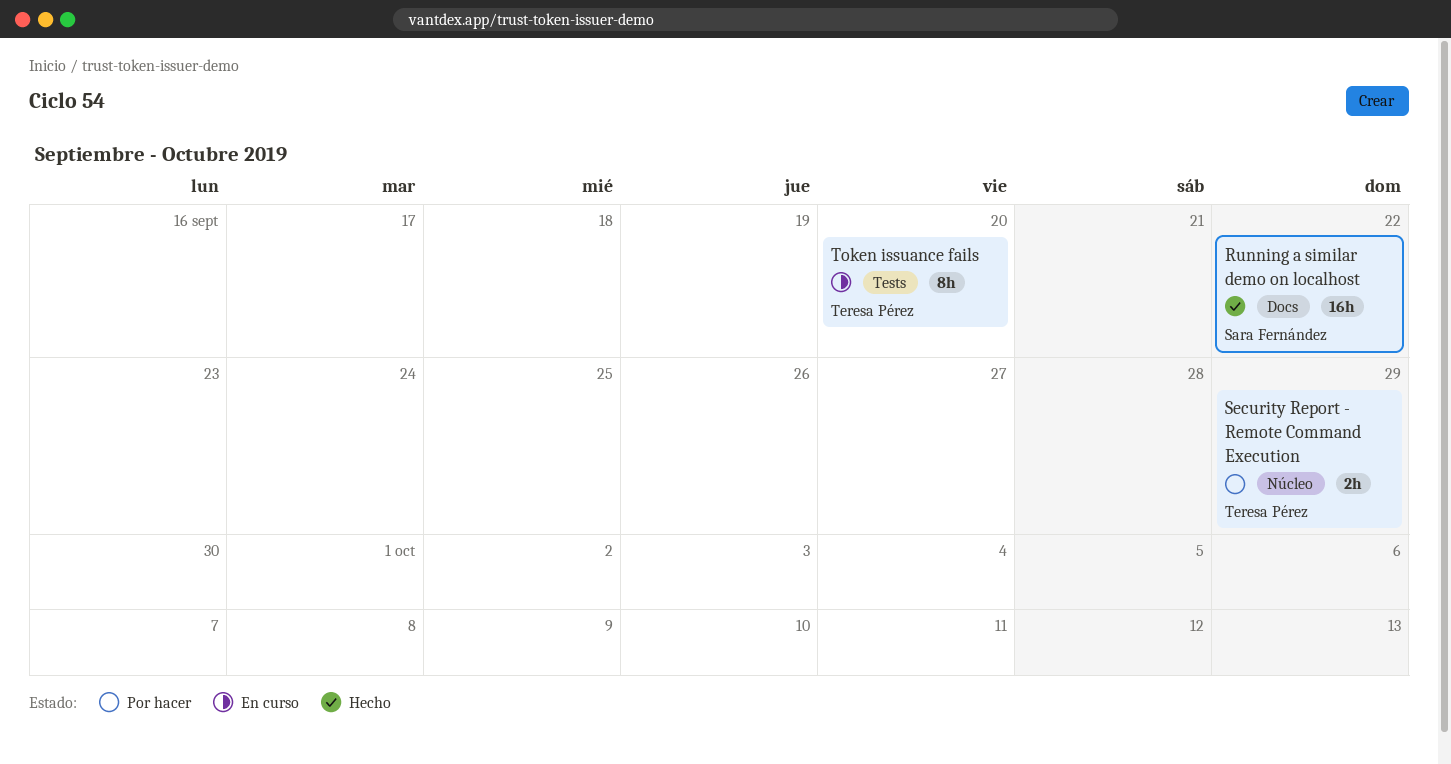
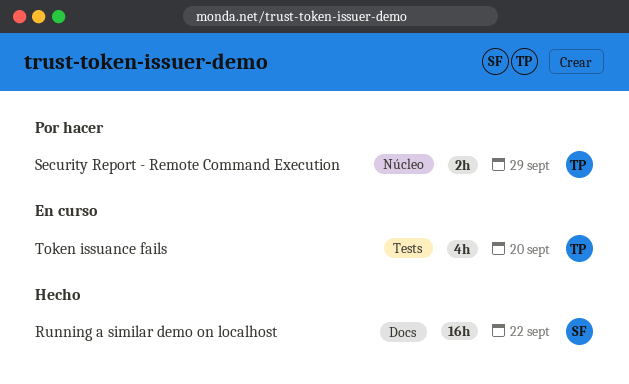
Token issuance fails, estimate: 8h -> 4h

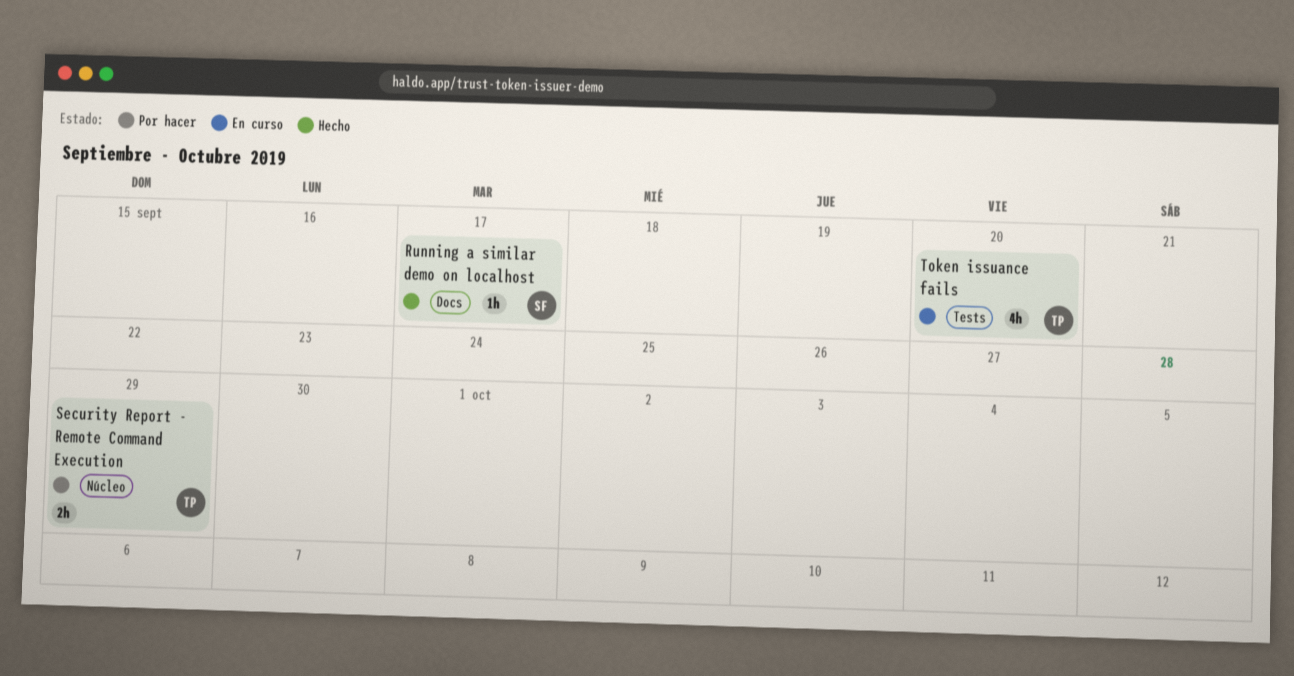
Running a similar demo on localhost, estimate: 16h -> 1h
Running a similar demo on localhost, due: Sep 22 -> Sep 17

